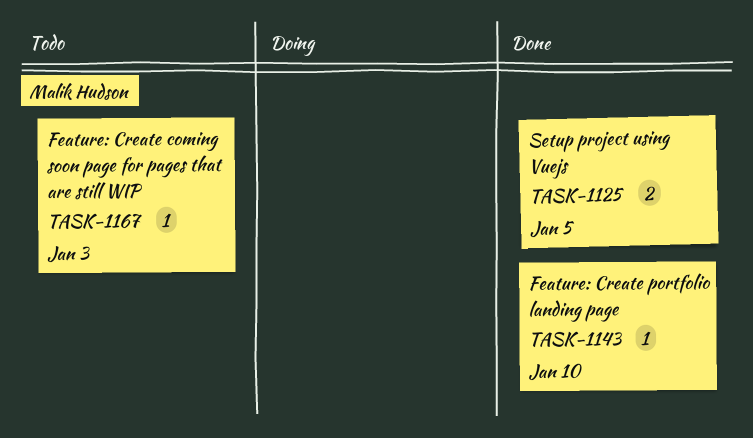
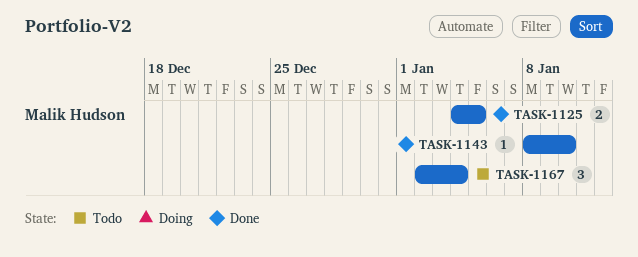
TASK-1167, estimate: 1 -> 3
TASK-1167, due: Jan 3 -> Jan 4

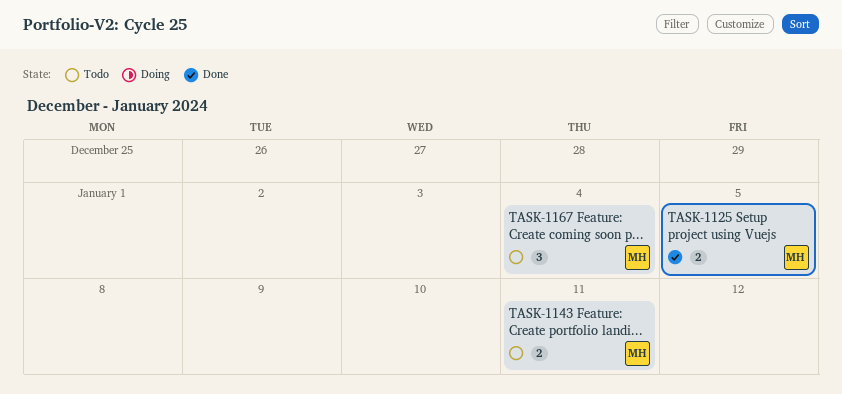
TASK-1143, status: Done -> Todo
TASK-1143, estimate: 1 -> 2
TASK-1143, due: Jan 10 -> Jan 11

